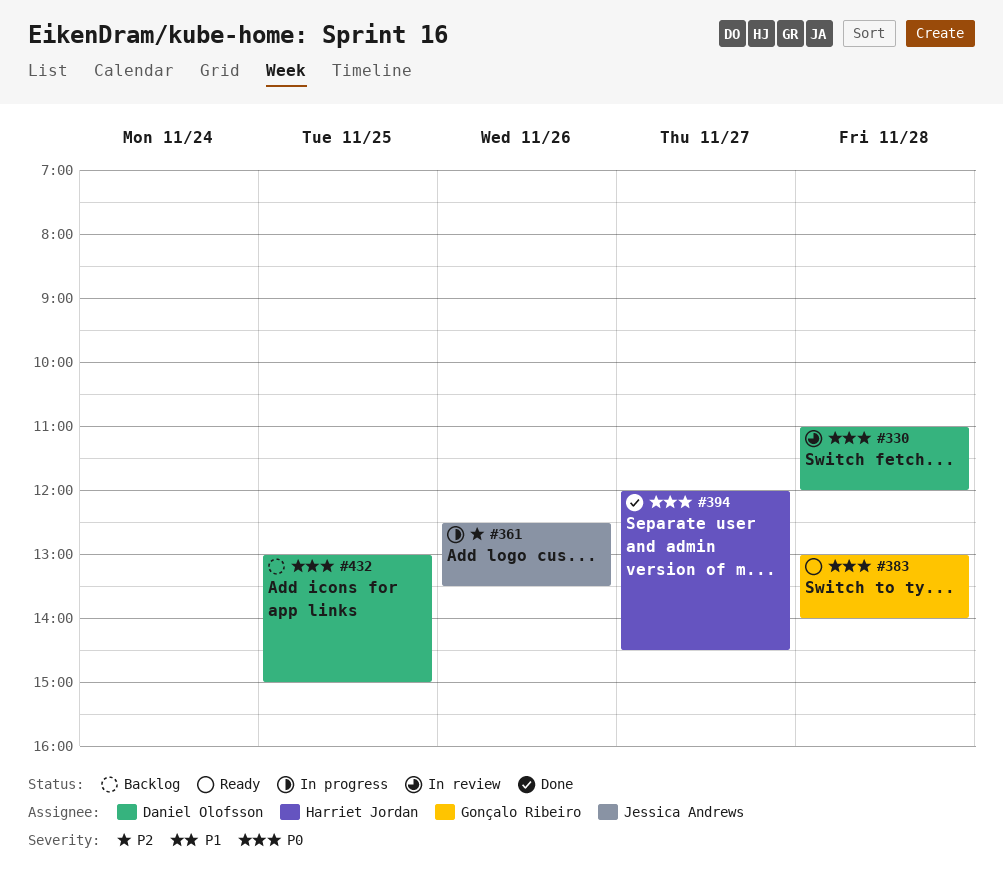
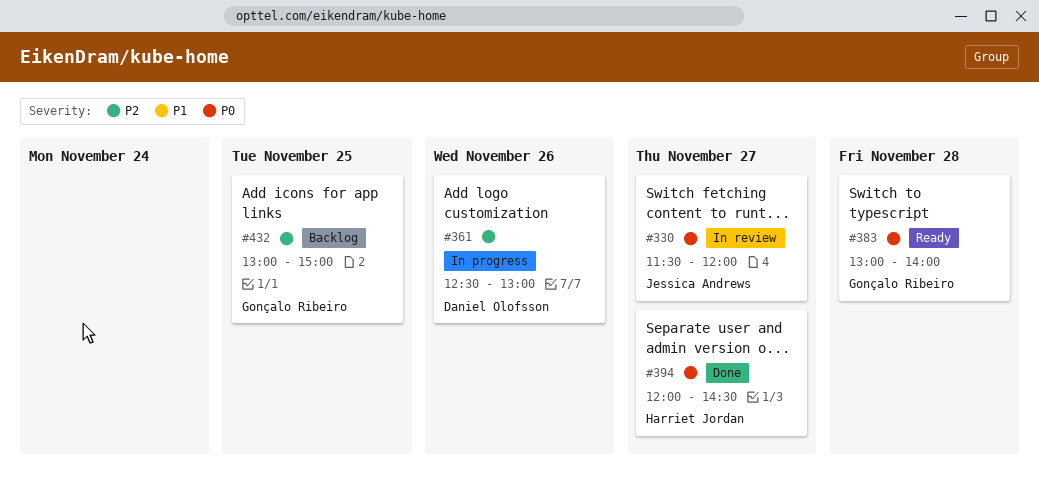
#330, owner: Daniel Olofsson -> Jessica Andrews
#330, day: Nov 28 -> Nov 27
#330, begins: 11:00 -> 11:30
#361, owner: Jessica Andrews -> Daniel Olofsson
#361, ends: 13:30 -> 13:00
#432, owner: Daniel Olofsson -> Gonçalo Ribeiro
#432, priority: P0 -> P2

